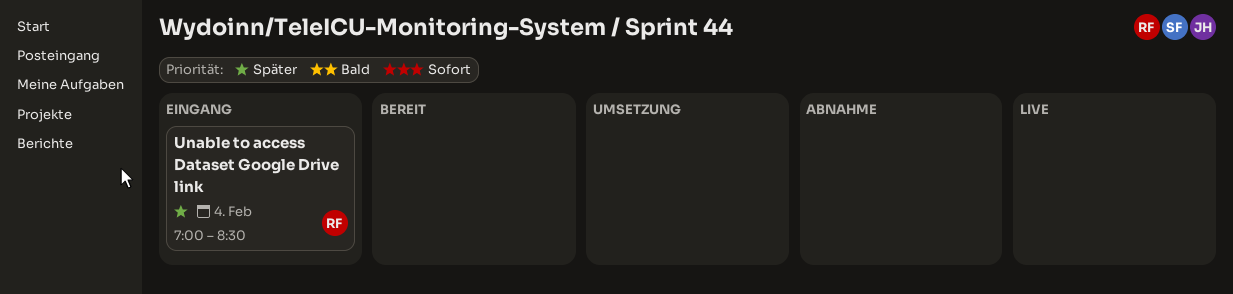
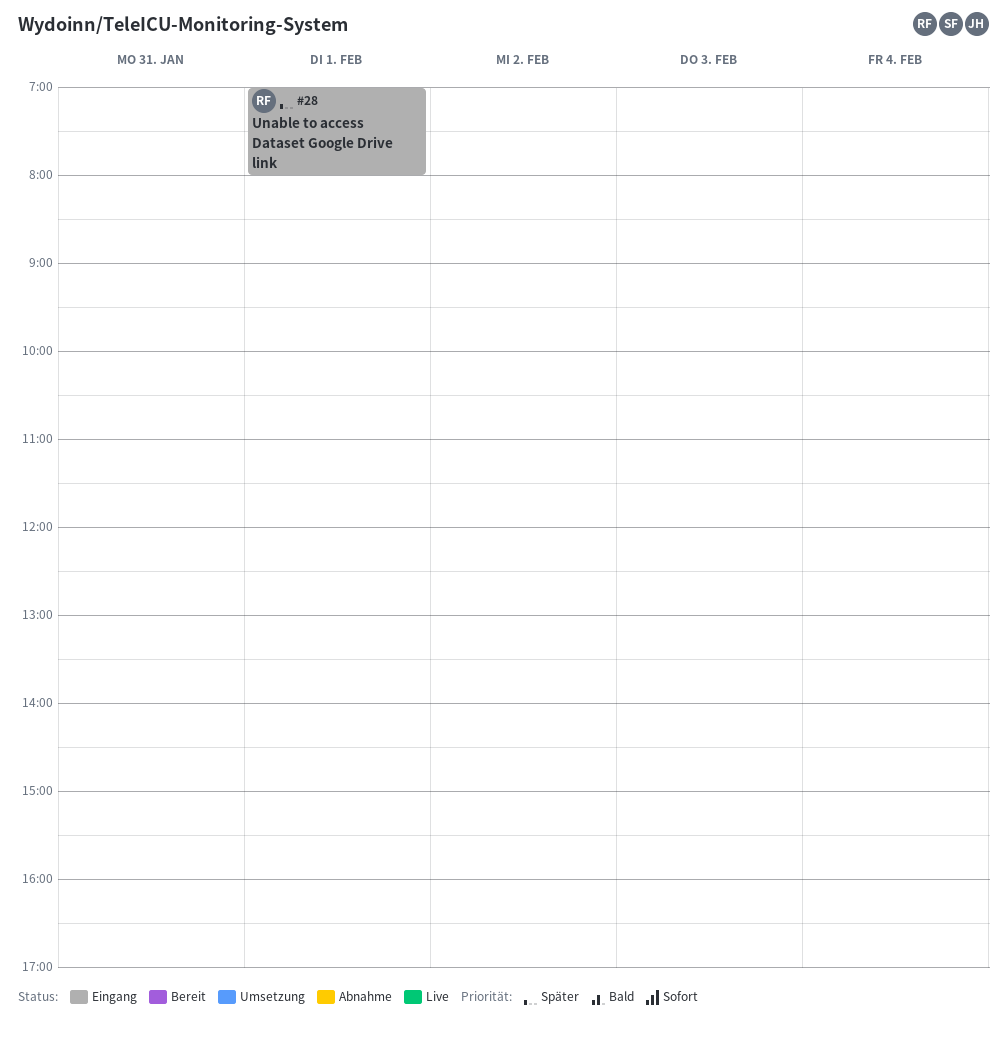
Unable to access Dataset Google Drive link, day: Feb 4 -> Feb 1
Unable to access Dataset Google Drive link, ends: 08:30 -> 08:00

